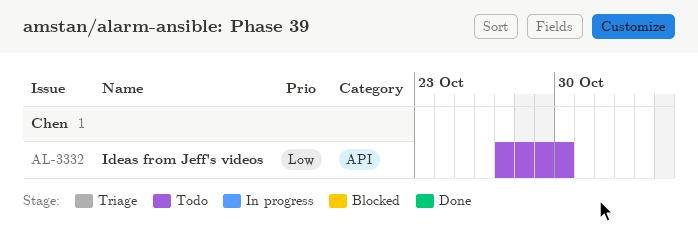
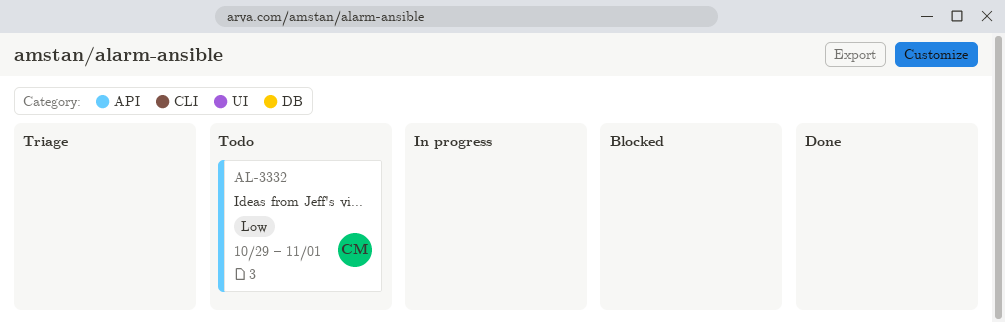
AL-3332, start: Oct 27 -> Oct 29
AL-3332, due: Oct 30 -> Nov 1

